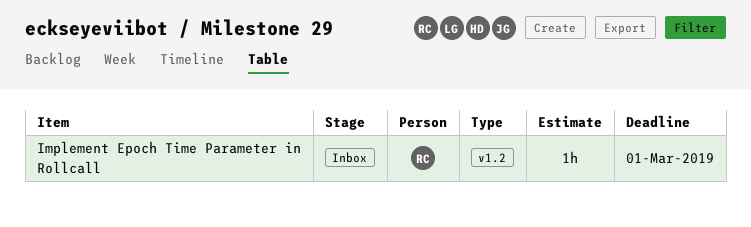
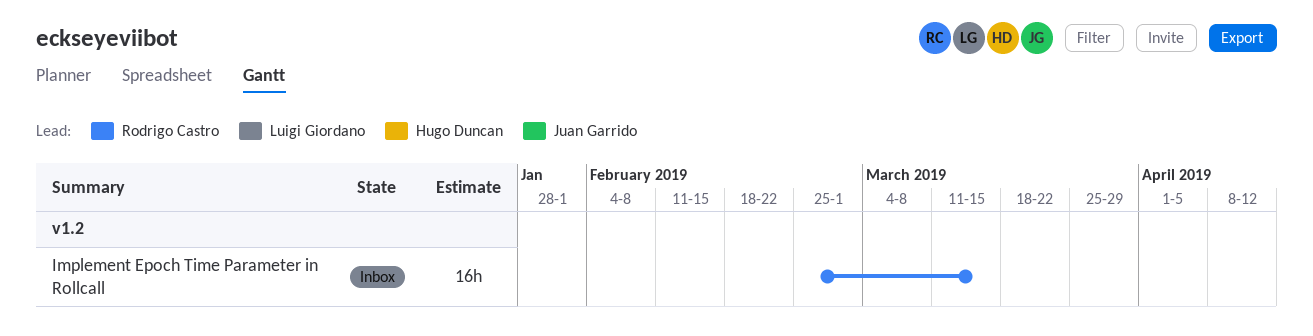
Implement Epoch Time Parameter in Rollcall, estimate: 1h -> 16h
Implement Epoch Time Parameter in Rollcall, due: Mar 1 -> Mar 15

